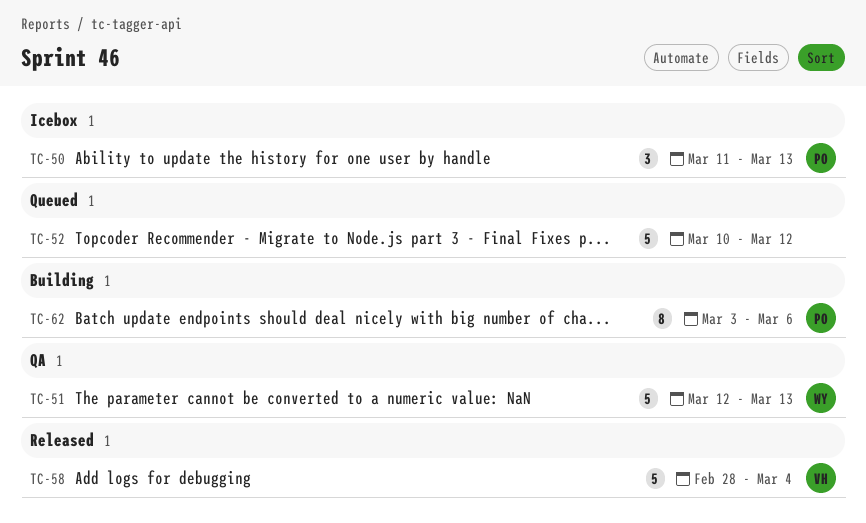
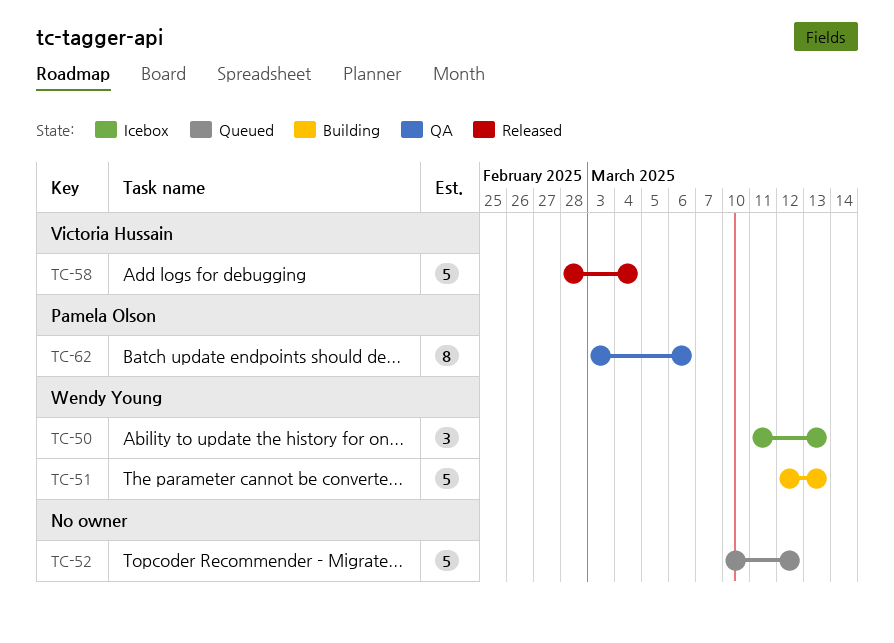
TC-50, owner: Pamela Olson -> Wendy Young
TC-51, status: QA -> Building
TC-62, status: Building -> QA

